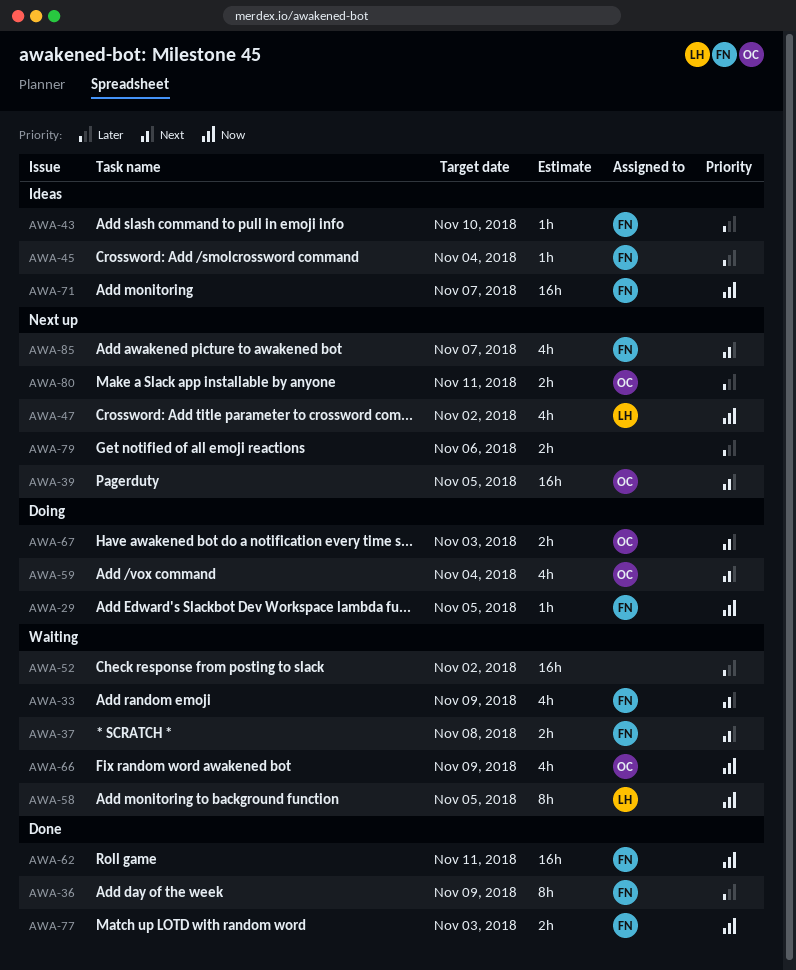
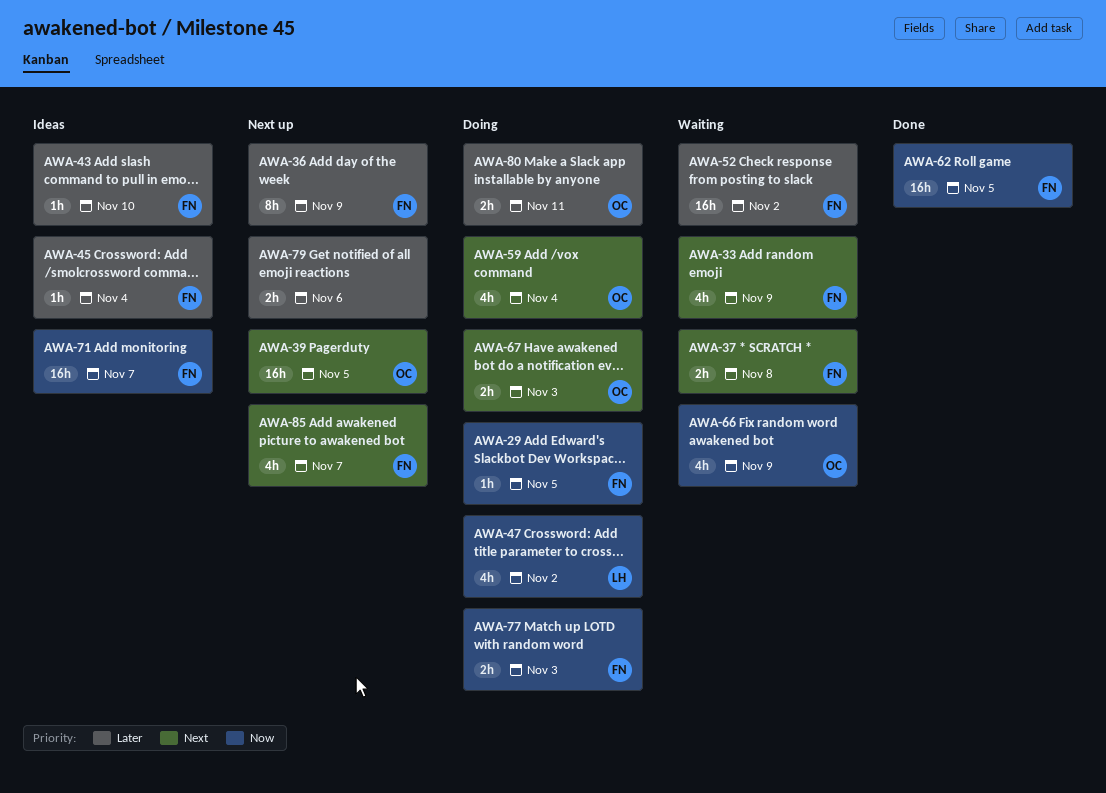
AWA-36, status: Done -> Next up
AWA-47, status: Next up -> Doing
AWA-52, owner: none -> FN
AWA-58: present -> none
AWA-62, due: Nov 11 -> Nov 5
AWA-77, status: Done -> Doing
AWA-80, status: Next up -> Doing

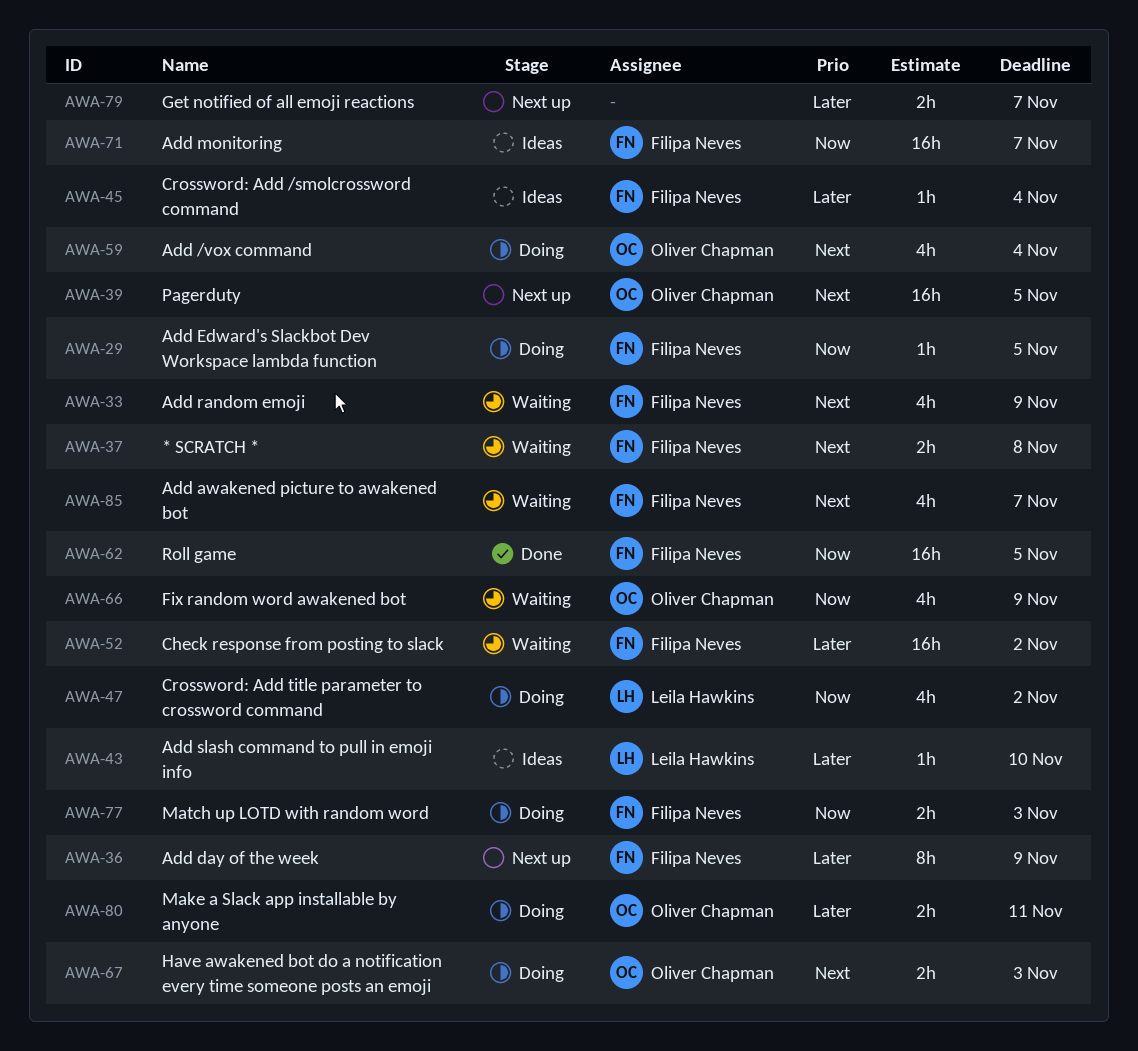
AWA-43, owner: Filipa Neves -> Leila Hawkins
AWA-79, due: Nov 6 -> Nov 7
AWA-85, status: Next up -> Waiting

